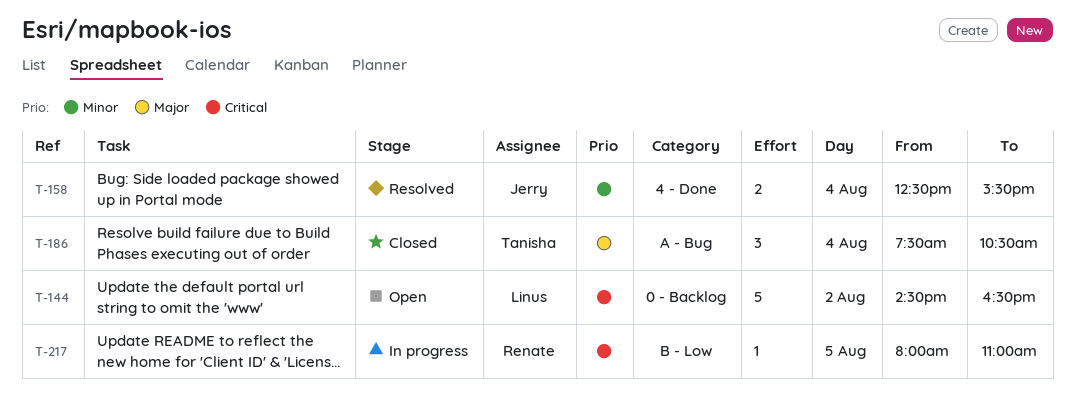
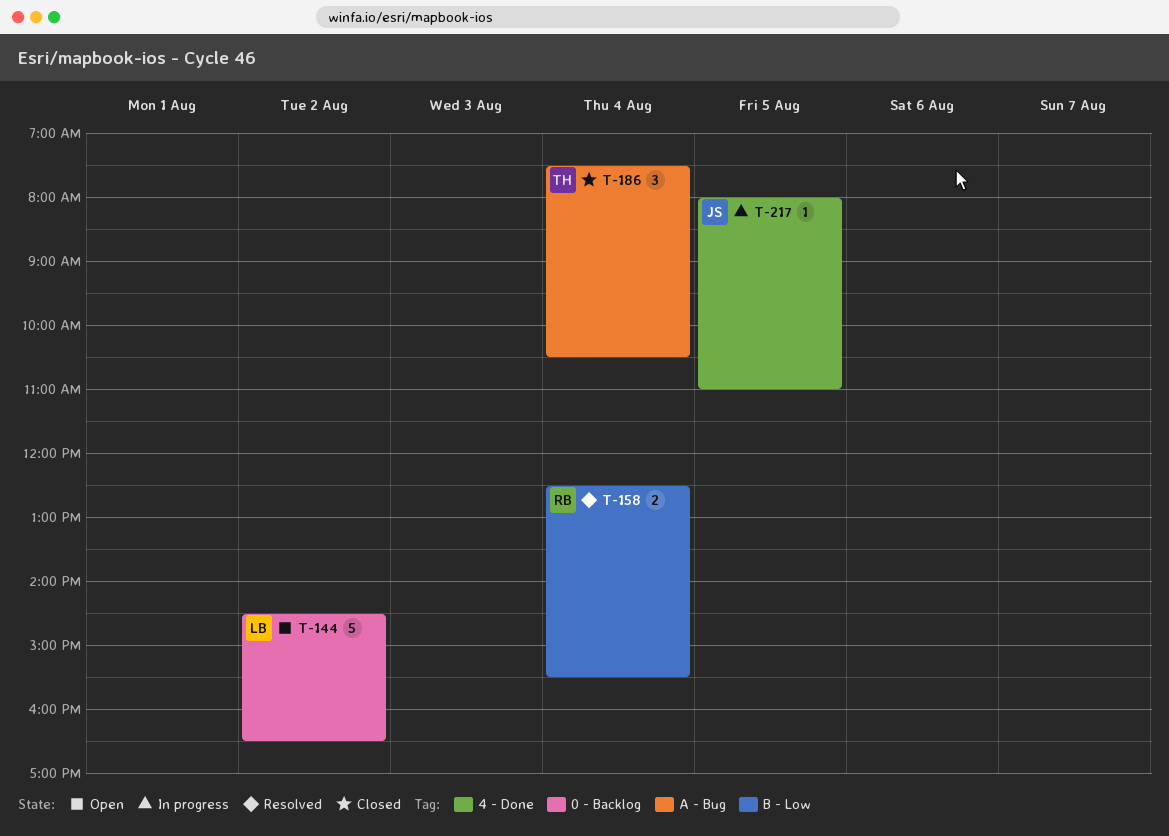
T-158, owner: Jerry -> Renate
T-158, label: 4 - Done -> B - Low
T-217, owner: Renate -> Jerry
T-217, label: B - Low -> 4 - Done

